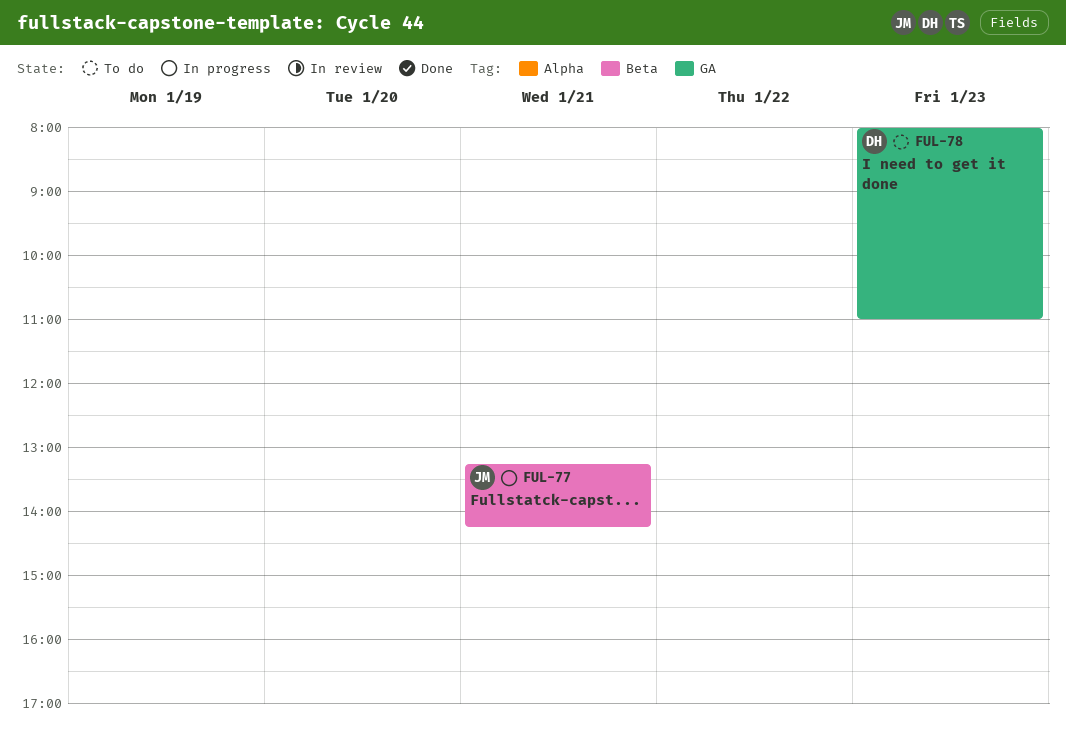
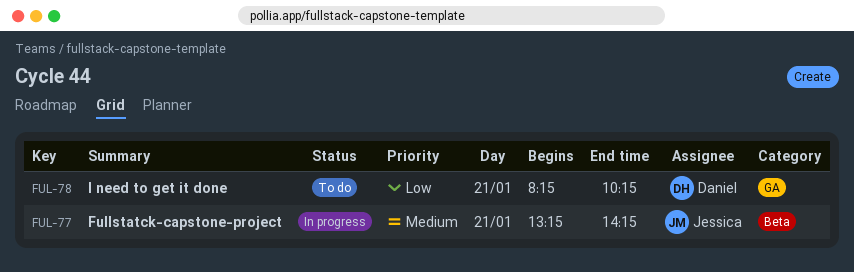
FUL-78, day: Jan 23 -> Jan 21
FUL-78, begins: 08:00 -> 08:15
FUL-78, ends: 11:00 -> 10:15

